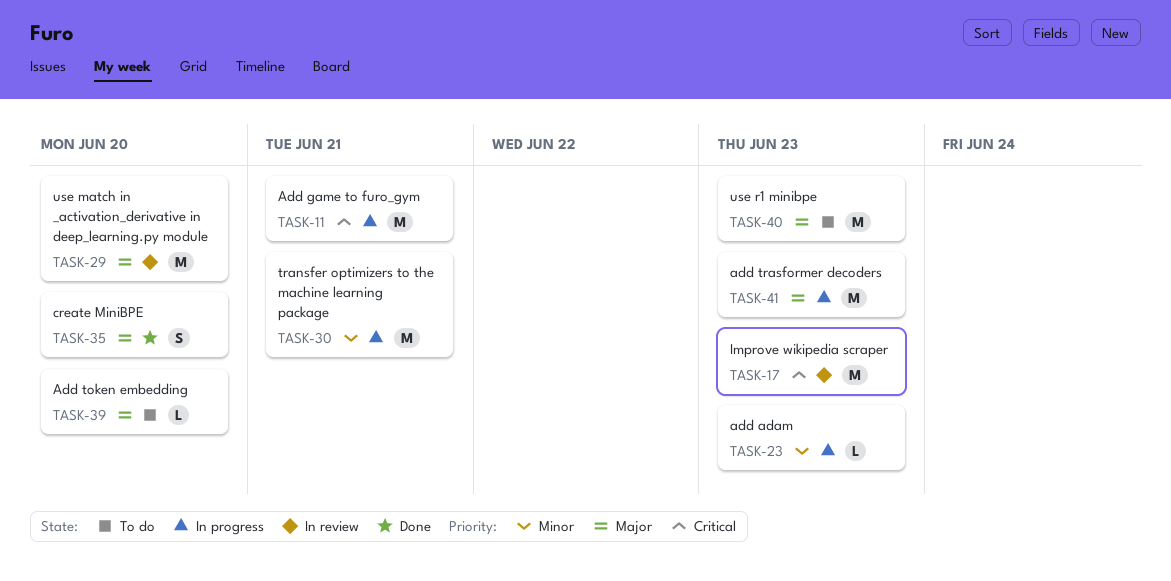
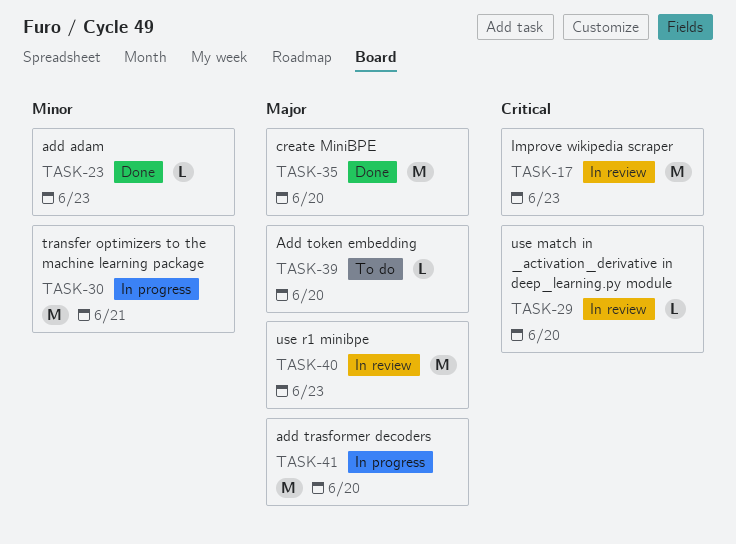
TASK-11: present -> none
TASK-23, status: In progress -> Done
TASK-29, priority: Major -> Critical
TASK-29, estimate: M -> L
TASK-35, estimate: S -> M
TASK-40, status: To do -> In review
TASK-41, due: Jun 23 -> Jun 20

